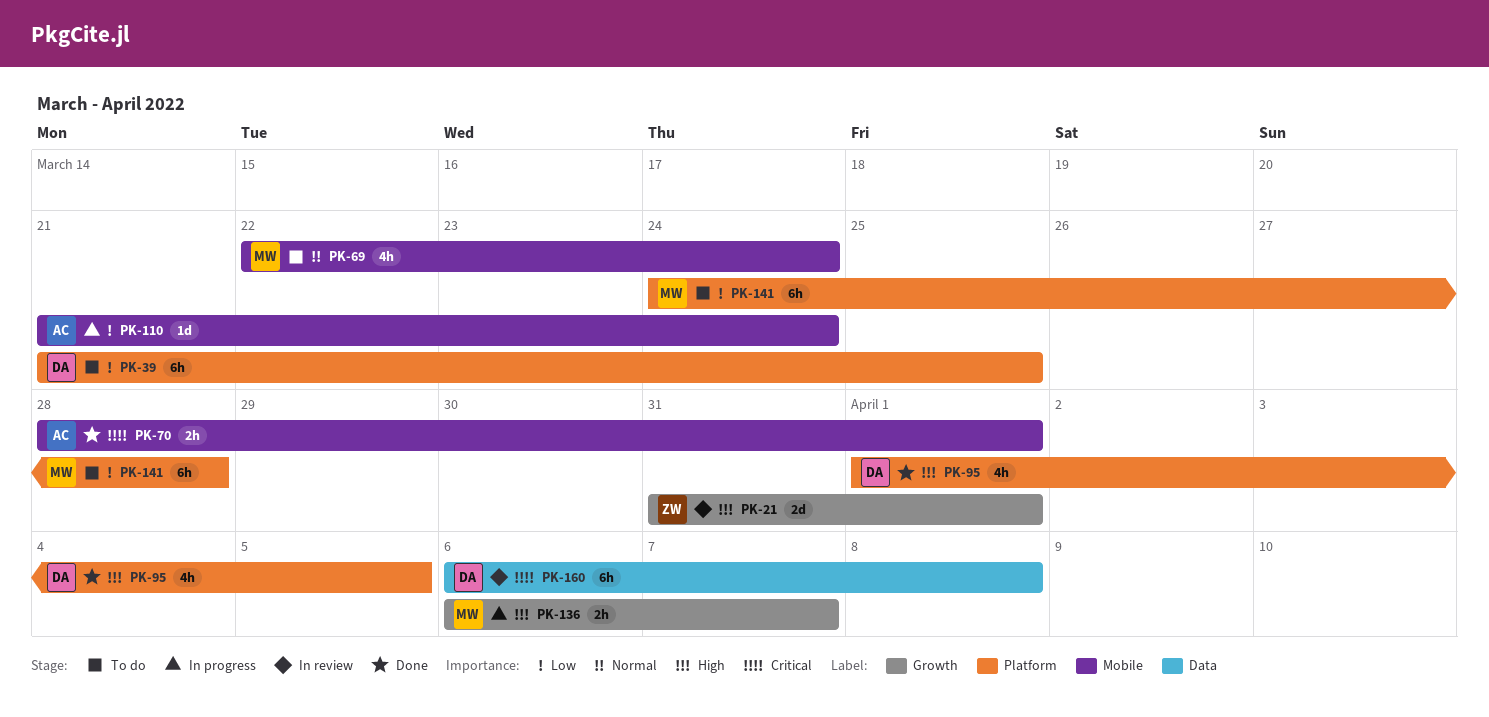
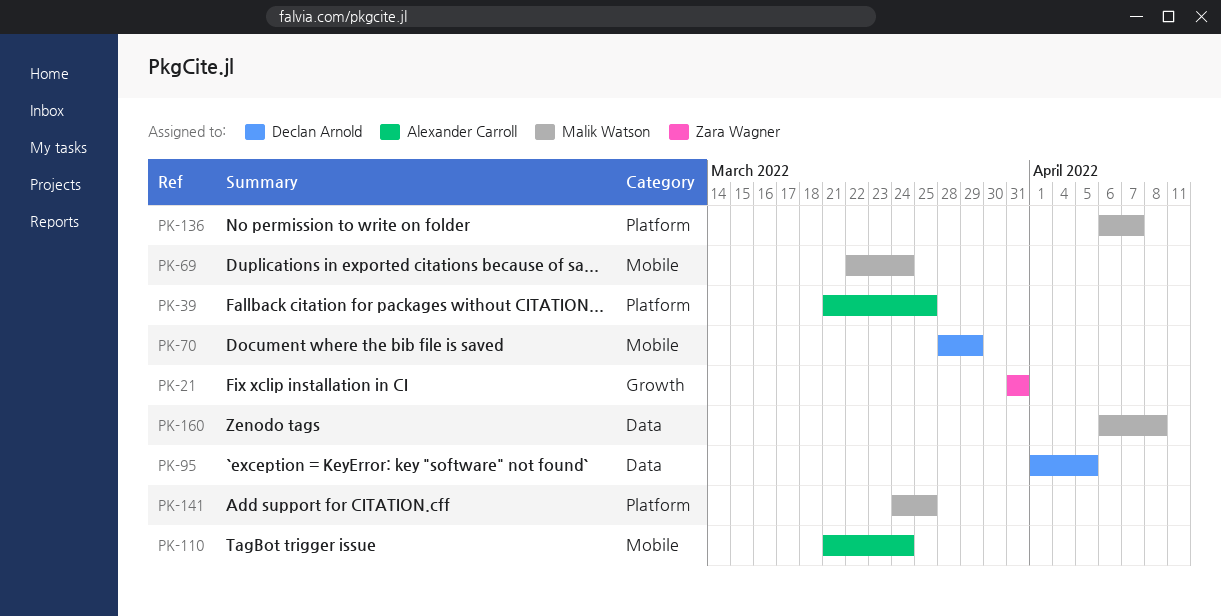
PK-21, due: Apr 1 -> Mar 31
PK-39, owner: Declan Arnold -> Alexander Carroll
PK-70, owner: Alexander Carroll -> Declan Arnold
PK-70, due: Apr 1 -> Mar 29
PK-95, label: Platform -> Data
PK-136, label: Growth -> Platform
PK-141, due: Mar 28 -> Mar 25
PK-160, owner: Declan Arnold -> Malik Watson

